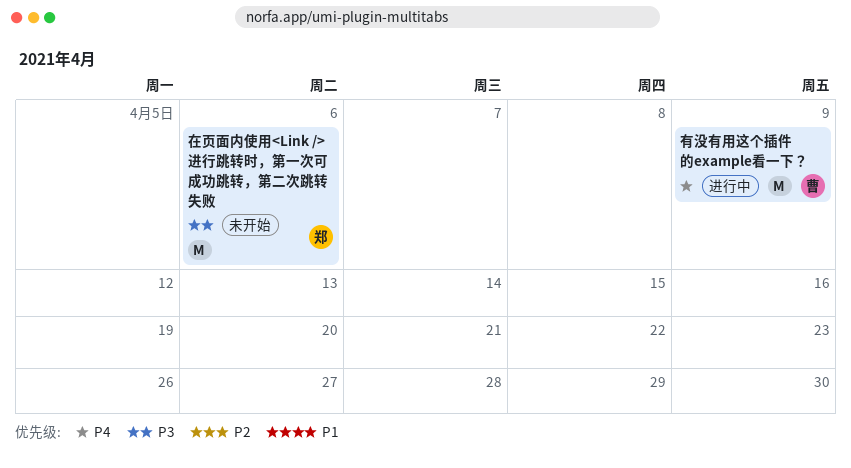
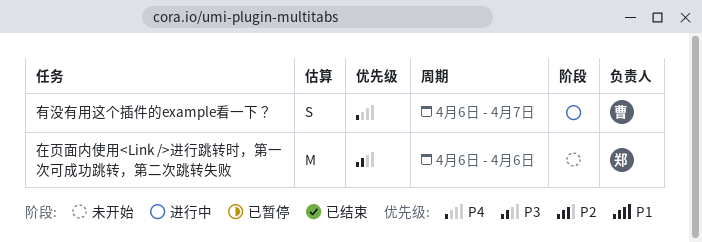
有没有用这个插件的example看一下？, estimate: M -> S
有没有用这个插件的example看一下？, due: Apr 9 -> Apr 7

